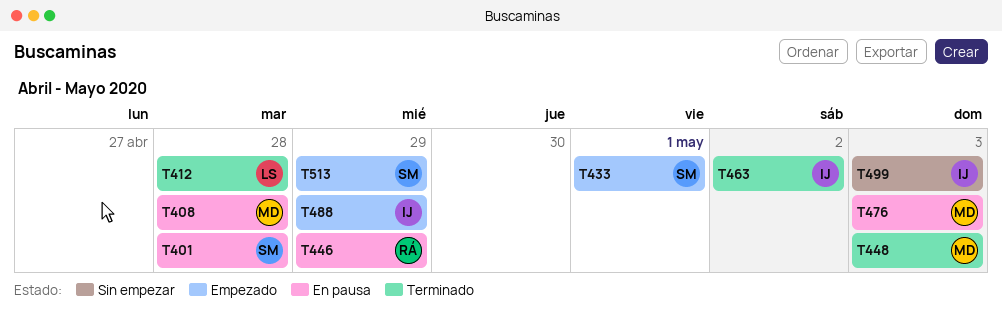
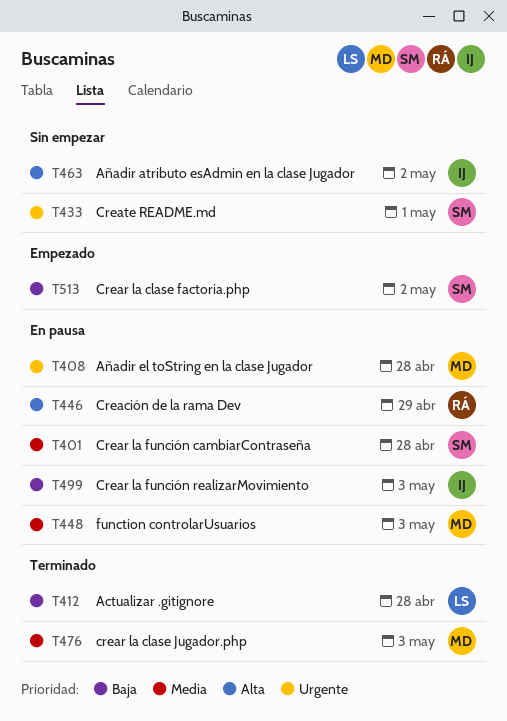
T433, status: Empezado -> Sin empezar
T448, status: Terminado -> En pausa
T463, status: Terminado -> Sin empezar
T476, status: En pausa -> Terminado
T488: present -> none
T499, status: Sin empezar -> En pausa
T513, due: Apr 29 -> May 2

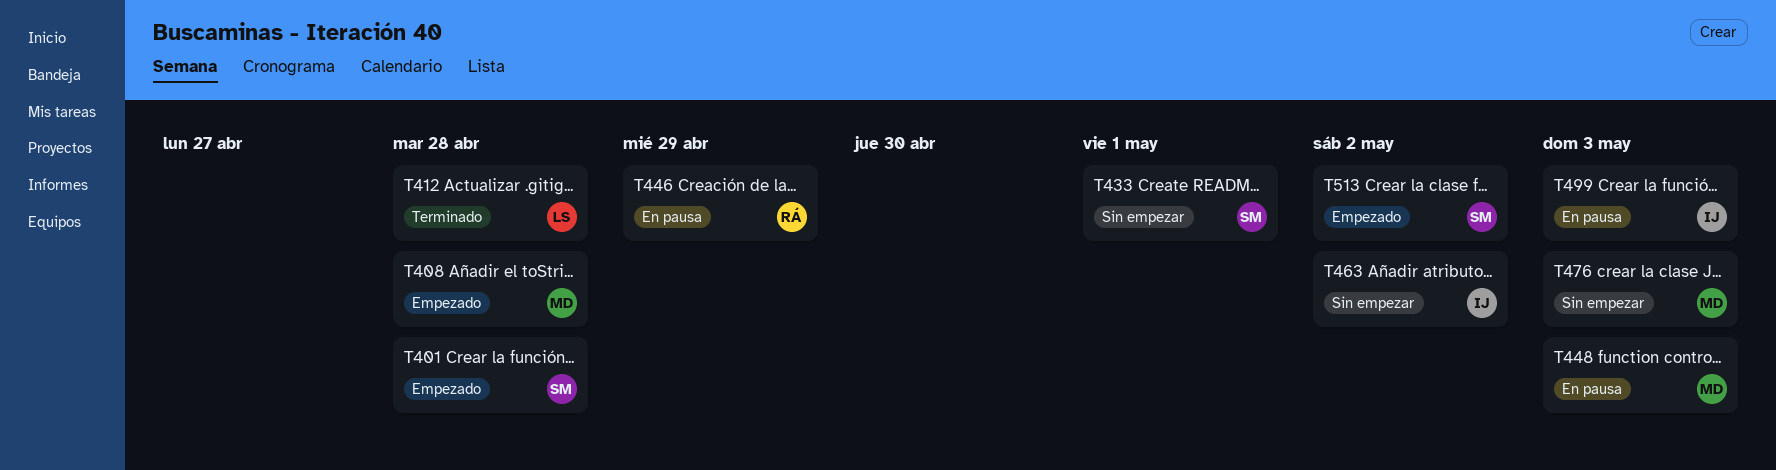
T401, status: En pausa -> Empezado
T408, status: En pausa -> Empezado
T476, status: Terminado -> Sin empezar

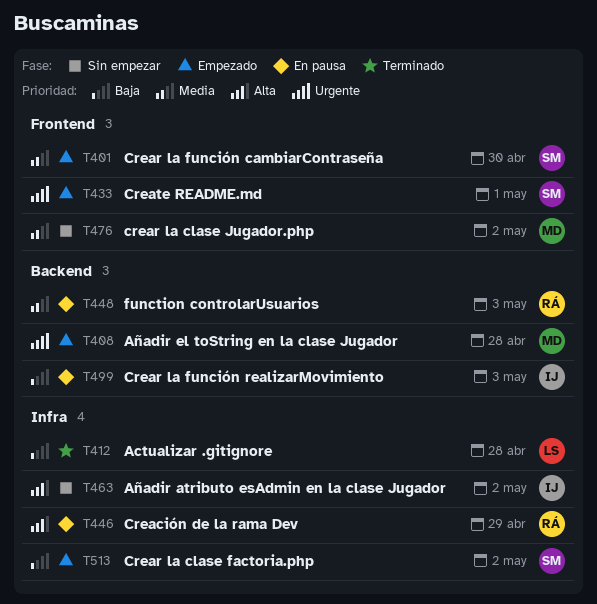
T401, due: Apr 28 -> Apr 30
T433, status: Sin empezar -> Empezado
T448, owner: MD -> RÁ
T476, due: May 3 -> May 2

